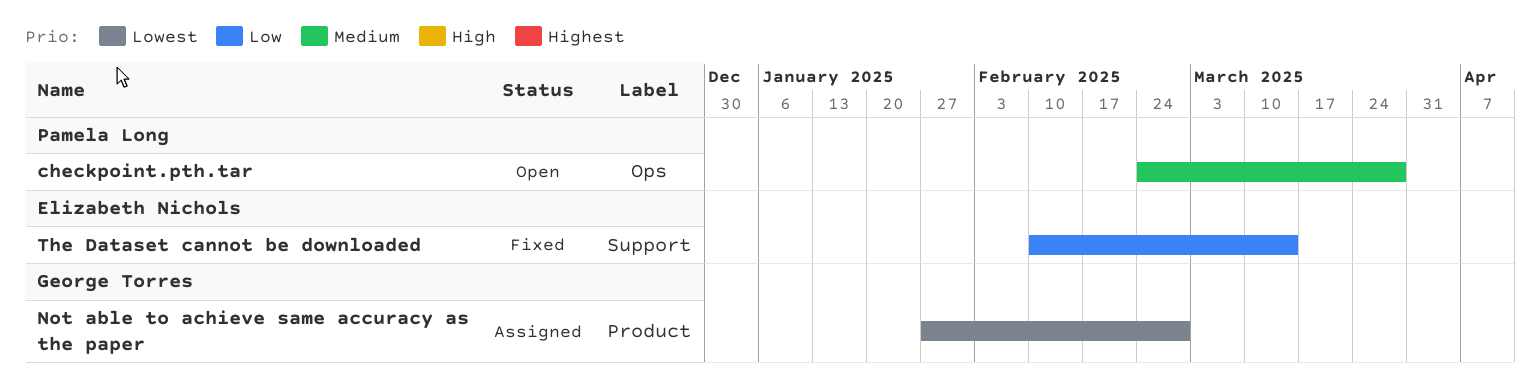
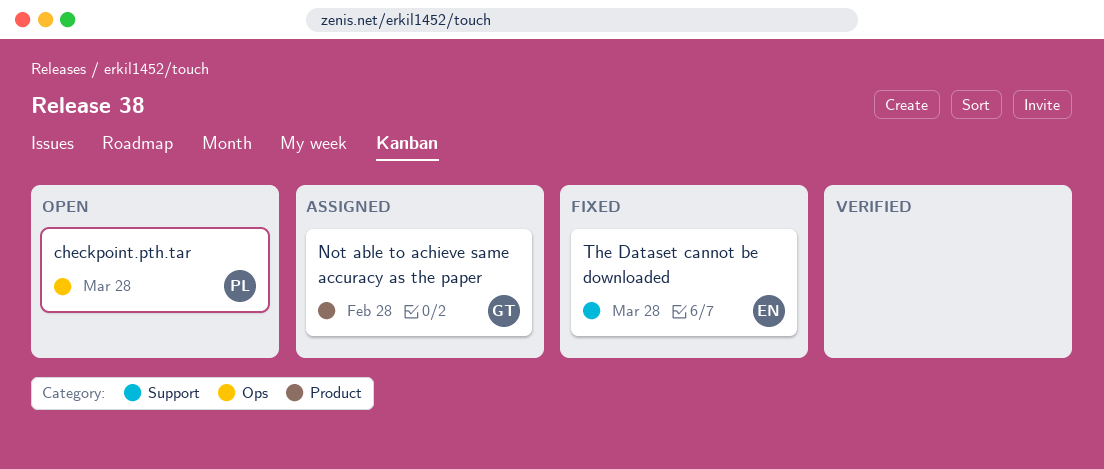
The Dataset cannot be downloaded, due: Mar 14 -> Mar 28

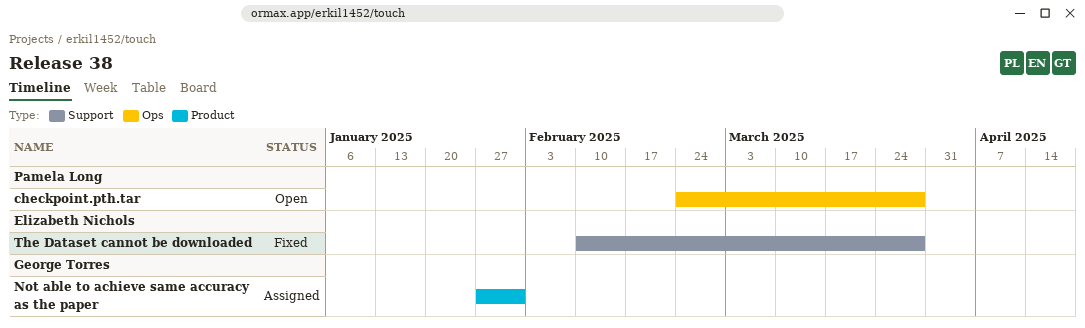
Not able to achieve same accuracy as the paper, due: Feb 28 -> Jan 31

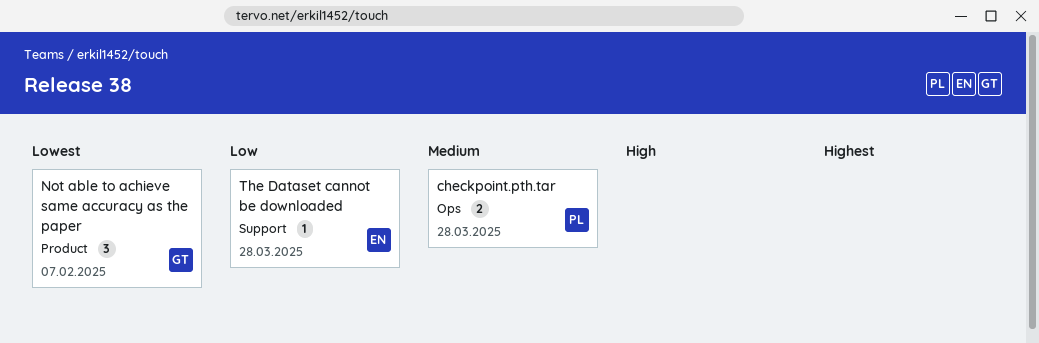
Not able to achieve same accuracy as the paper, due: Jan 31 -> Feb 7

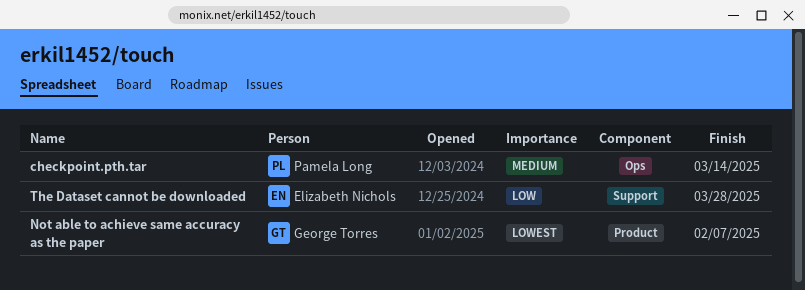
checkpoint.pth.tar, due: Mar 28 -> Mar 14

